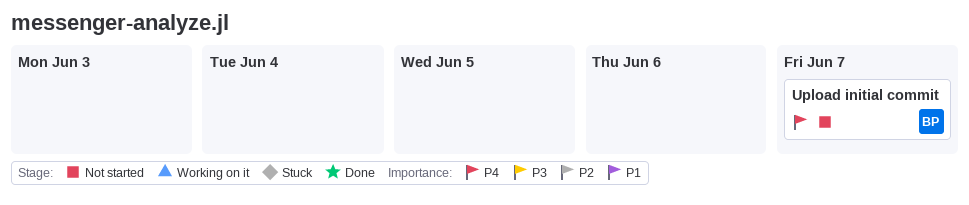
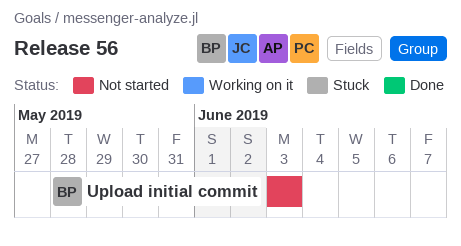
Upload initial commit, due: Jun 7 -> Jun 3

